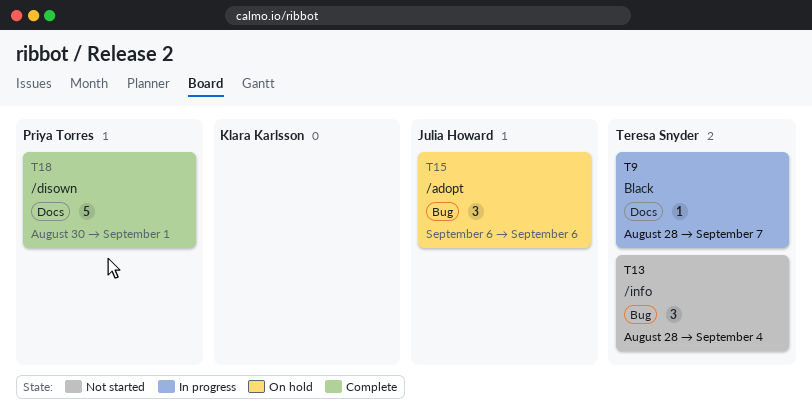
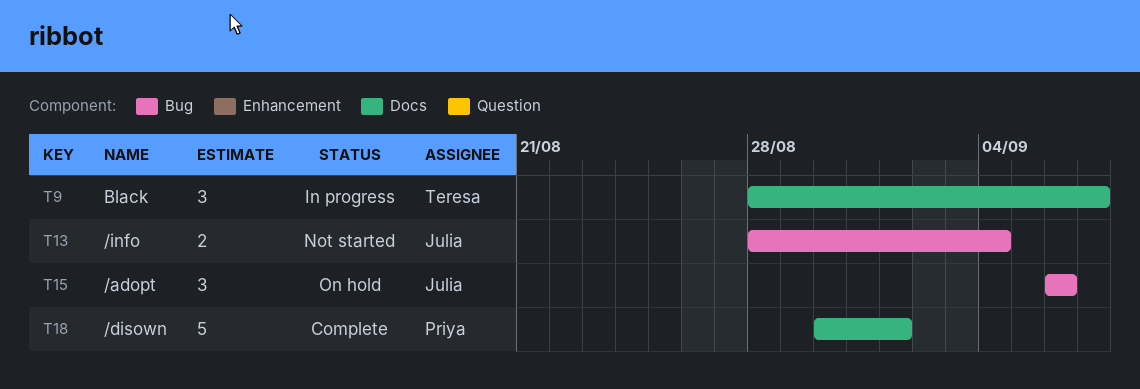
T9, estimate: 1 -> 3
T13, owner: Teresa Snyder -> Julia Howard
T13, estimate: 3 -> 2

